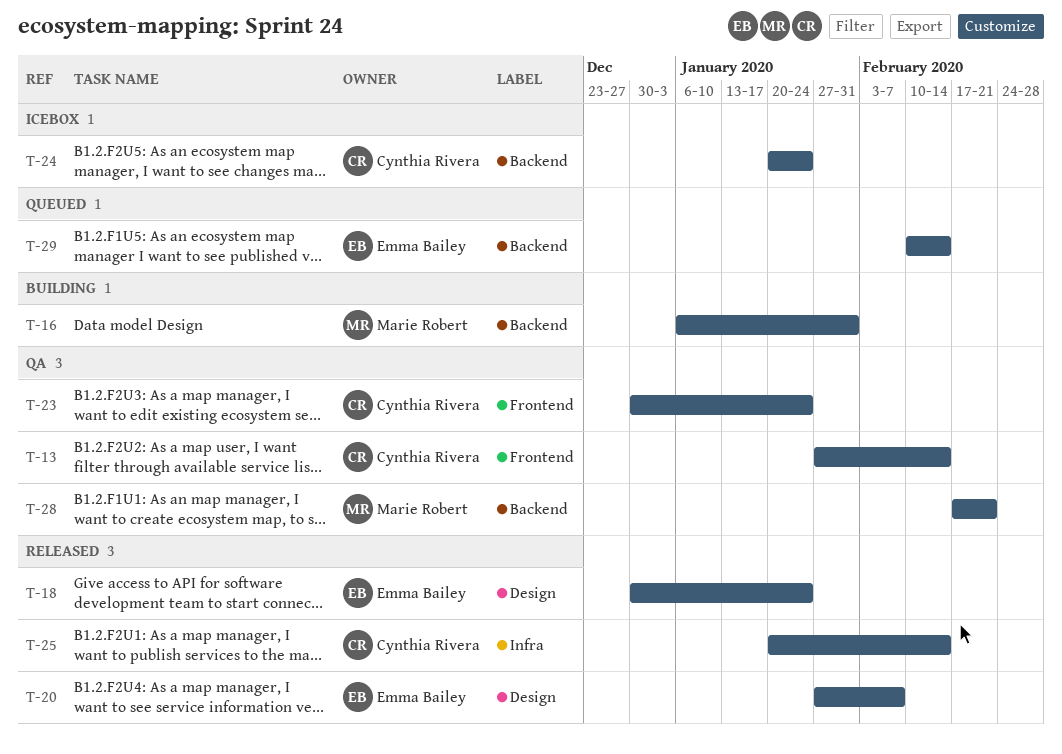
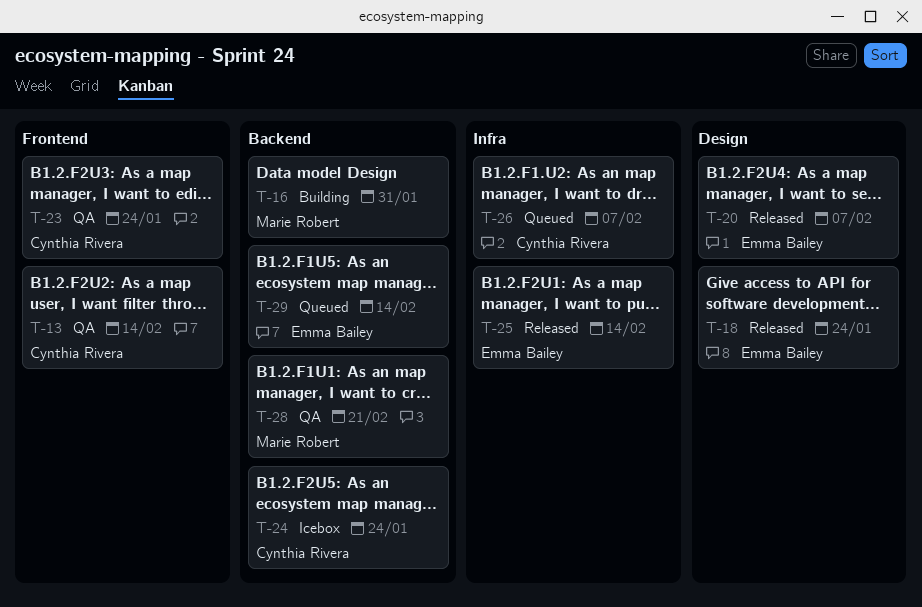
T-25, owner: Cynthia Rivera -> Emma Bailey
T-26: none -> present

